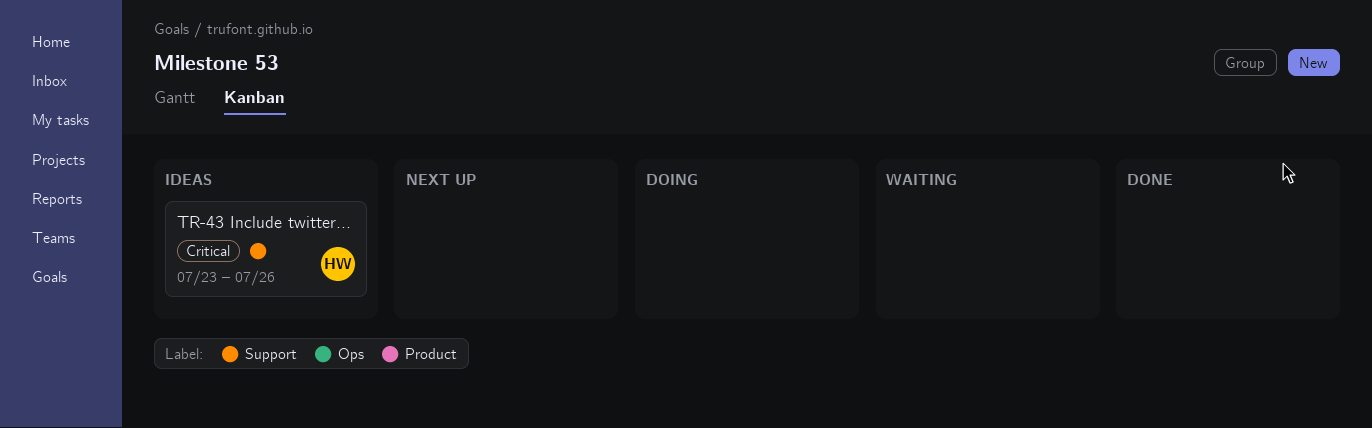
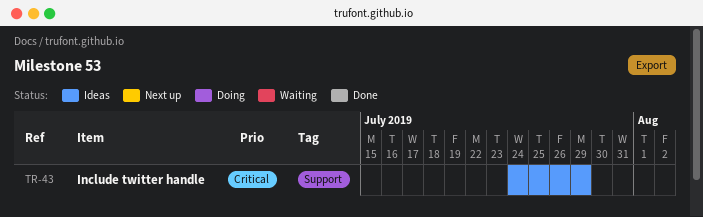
TR-43, start: Jul 23 -> Jul 24
TR-43, due: Jul 26 -> Jul 29

